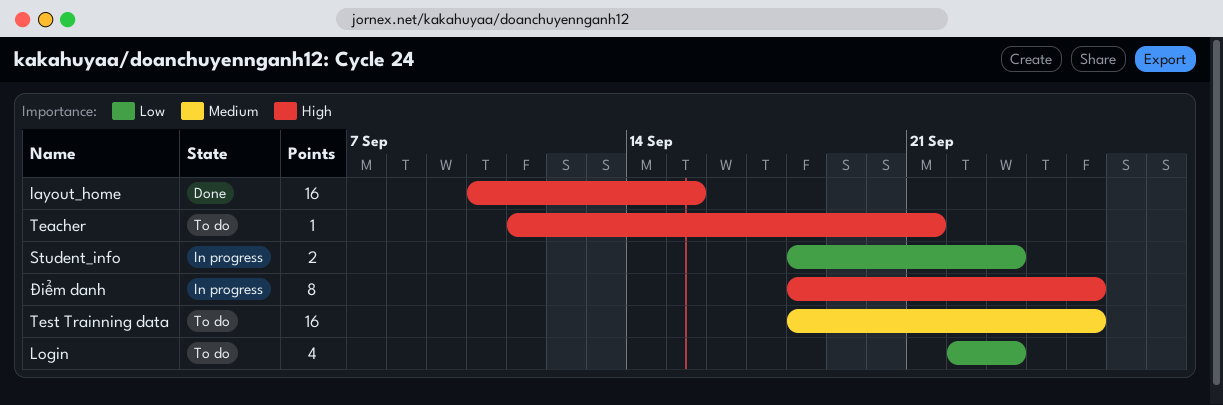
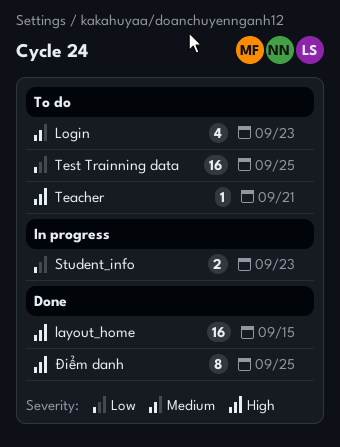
Login, priority: Low -> Medium
Test Trainning data, priority: Medium -> Low
Điểm danh, status: In progress -> Done

